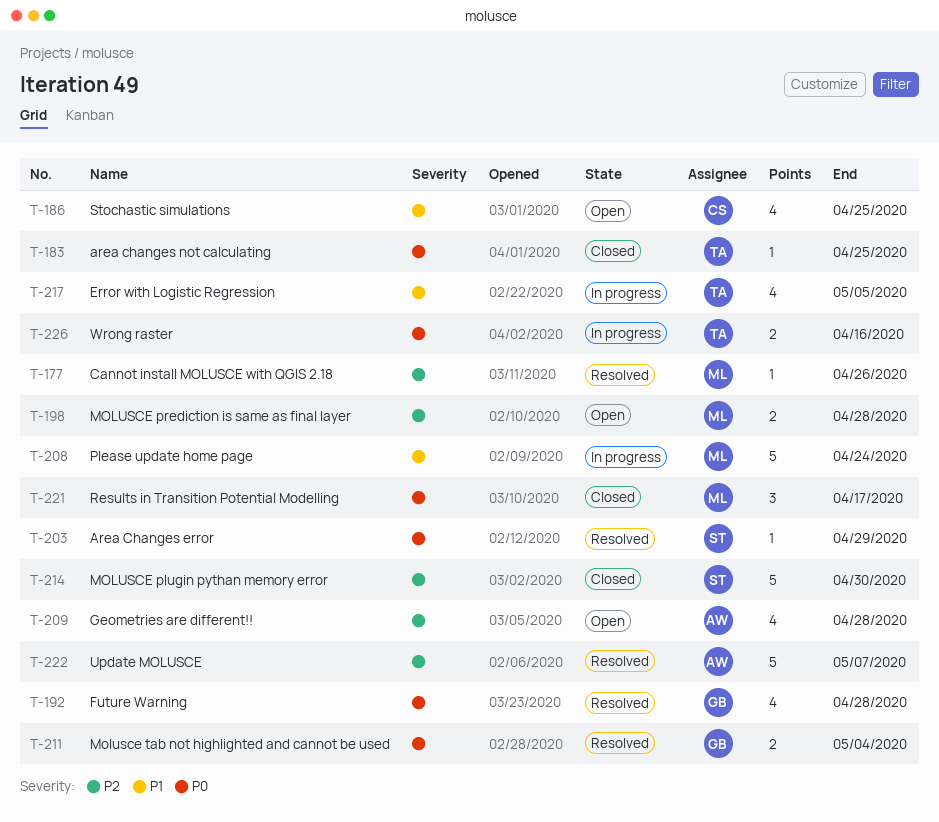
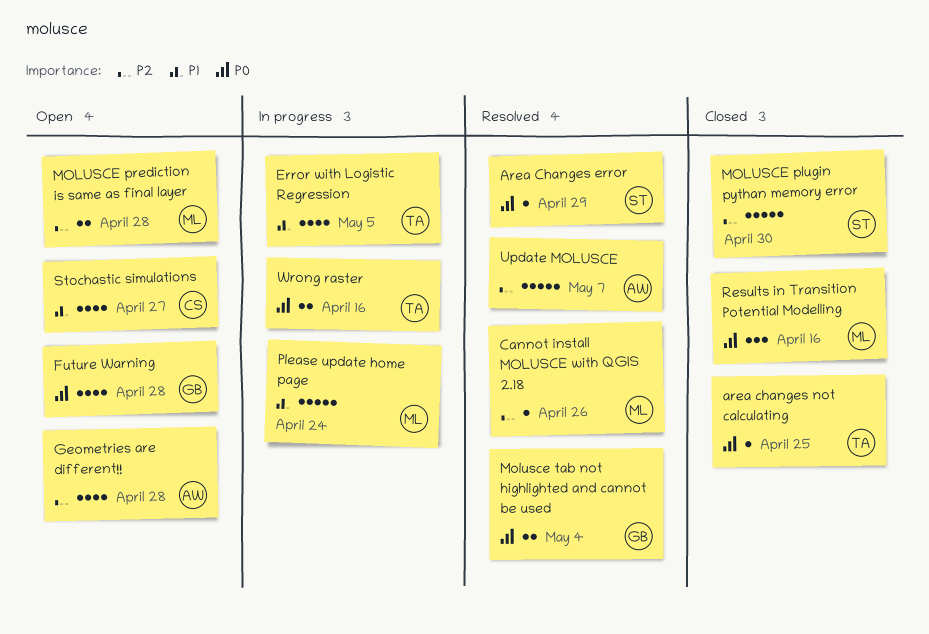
Future Warning, status: Resolved -> Open
Results in Transition Potential Modelling, due: Apr 17 -> Apr 16
Stochastic simulations, due: Apr 25 -> Apr 27

